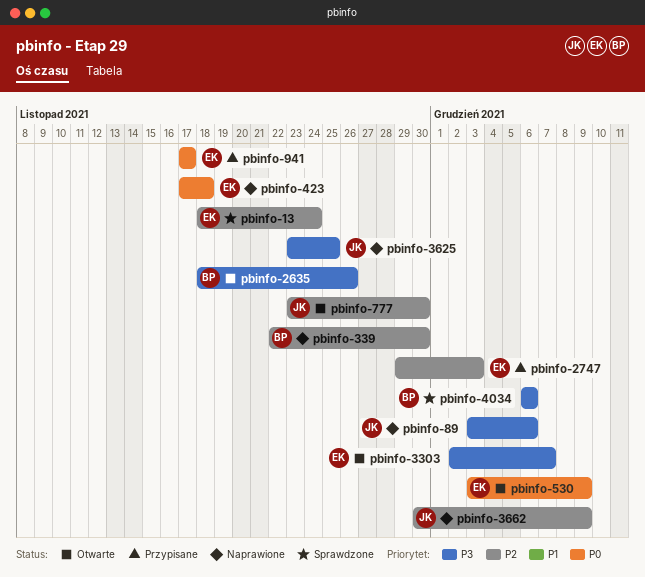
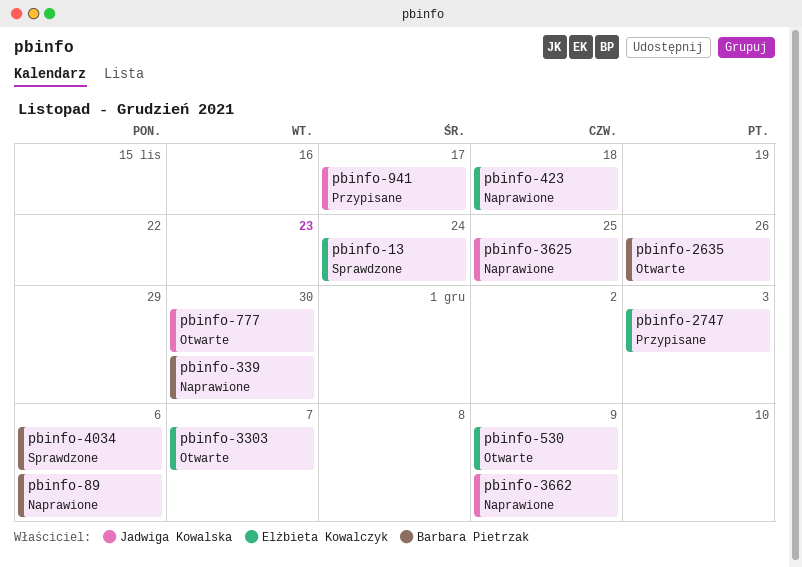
pbinfo-89, owner: Jadwiga Kowalska -> Barbara Pietrzak
pbinfo-941, owner: Elżbieta Kowalczyk -> Jadwiga Kowalska

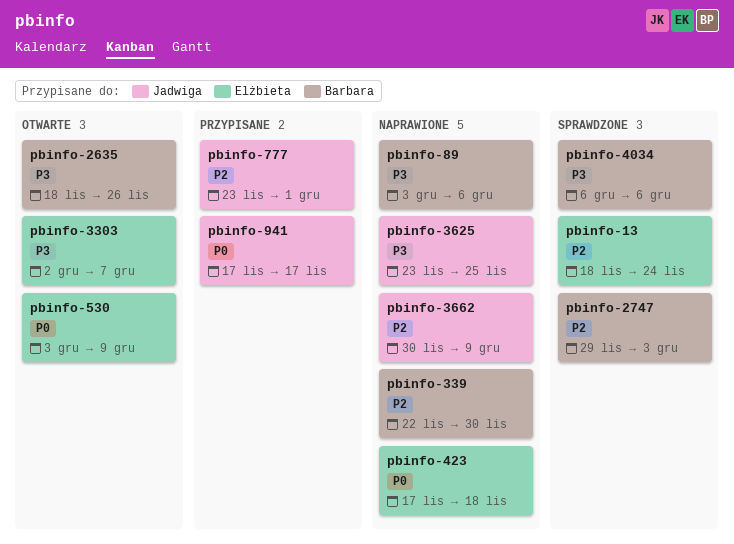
pbinfo-2747, status: Przypisane -> Sprawdzone
pbinfo-2747, owner: Elżbieta Kowalczyk -> Barbara Pietrzak
pbinfo-777, status: Otwarte -> Przypisane
pbinfo-777, due: Nov 30 -> Dec 1

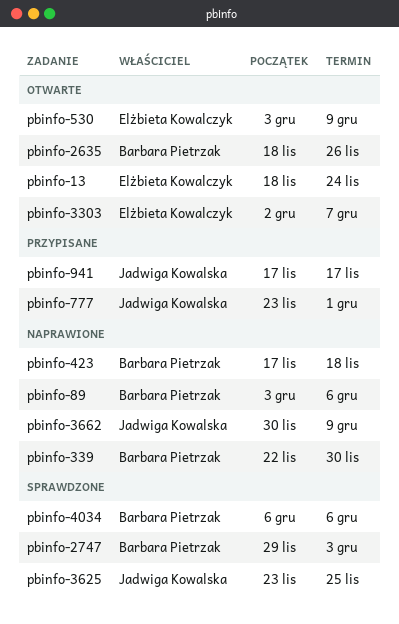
pbinfo-13, status: Sprawdzone -> Otwarte
pbinfo-3625, status: Naprawione -> Sprawdzone
pbinfo-423, owner: Elżbieta Kowalczyk -> Barbara Pietrzak

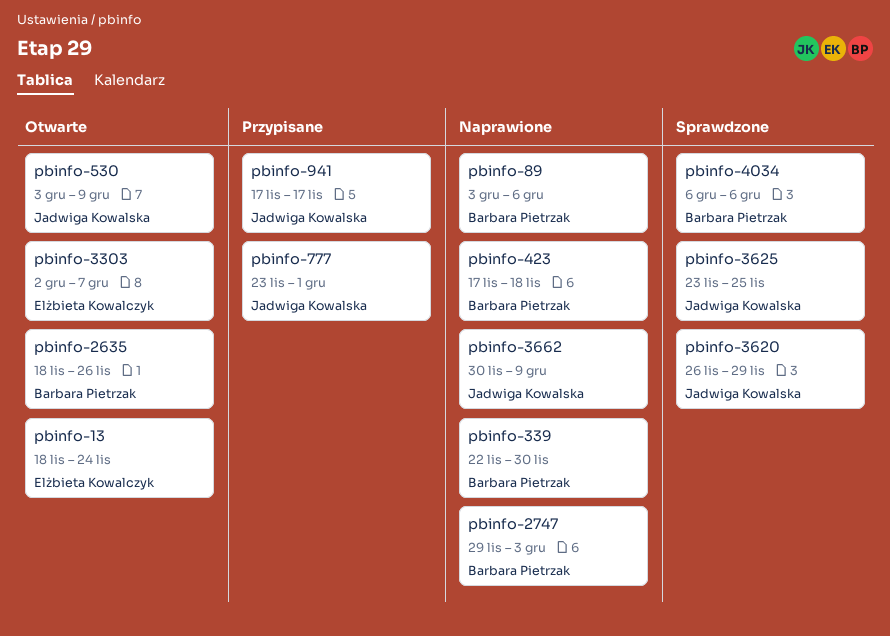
pbinfo-2747, status: Sprawdzone -> Naprawione
pbinfo-3620: none -> present
pbinfo-530, owner: Elżbieta Kowalczyk -> Jadwiga Kowalska

